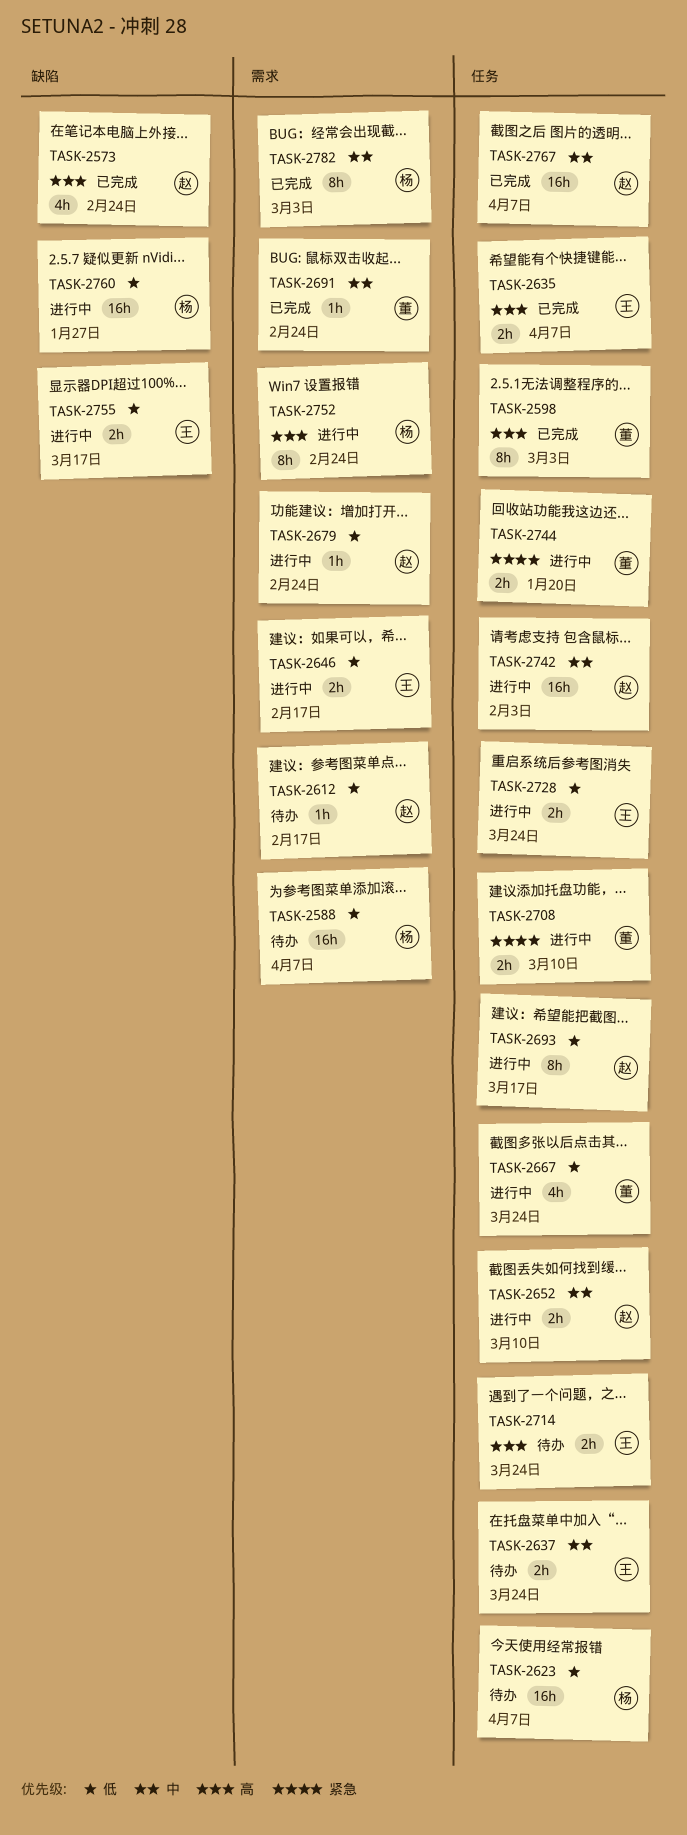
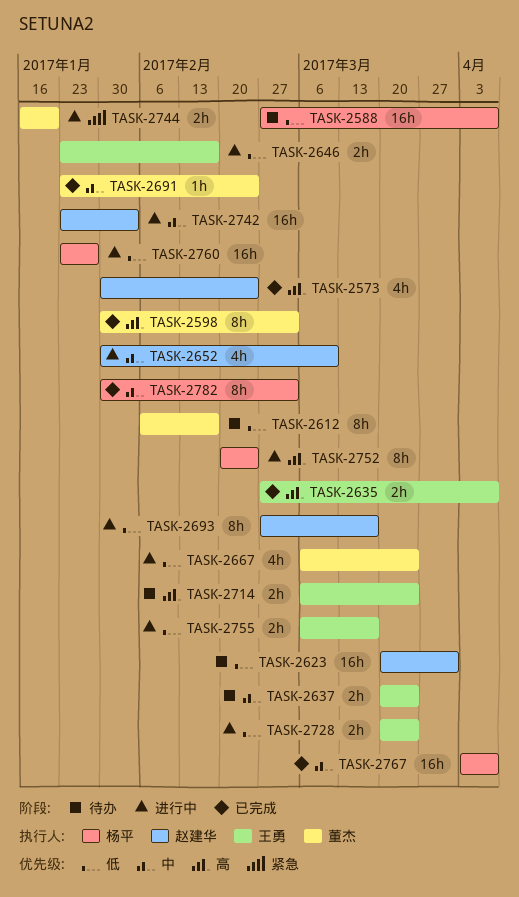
TASK-2612, owner: 赵建华 -> 董杰
TASK-2612, estimate: 1h -> 8h
TASK-2623, owner: 杨平 -> 赵建华
TASK-2623, due: Apr 7 -> Mar 31
TASK-2652, estimate: 2h -> 4h
TASK-2679: present -> none
TASK-2708: present -> none
TASK-2767, owner: 赵建华 -> 杨平

